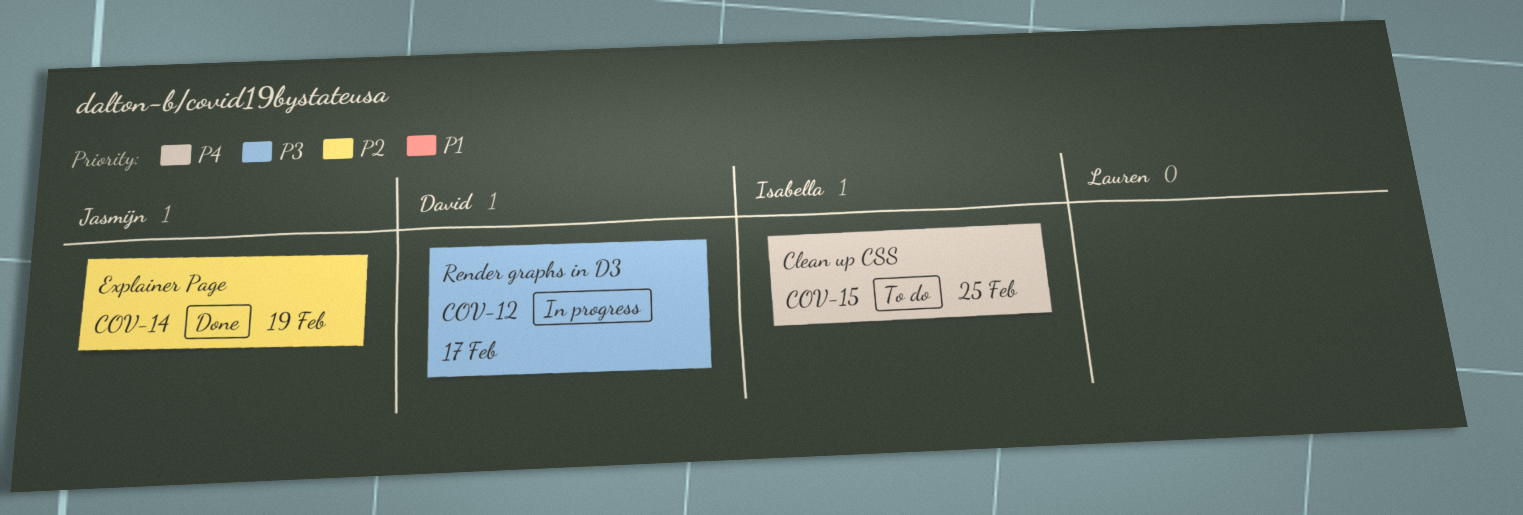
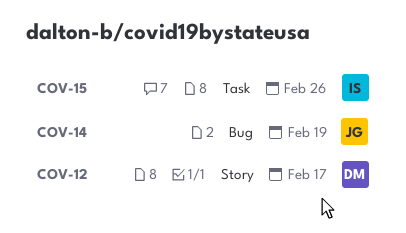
COV-15, due: Feb 25 -> Feb 26

